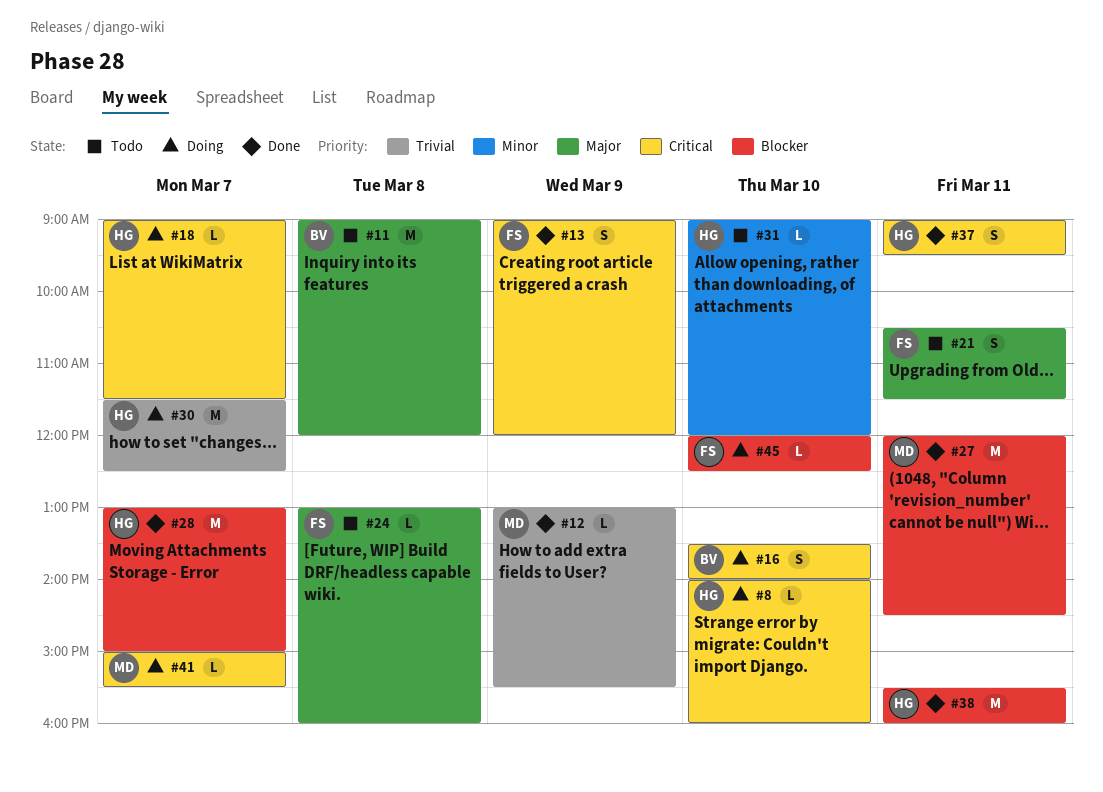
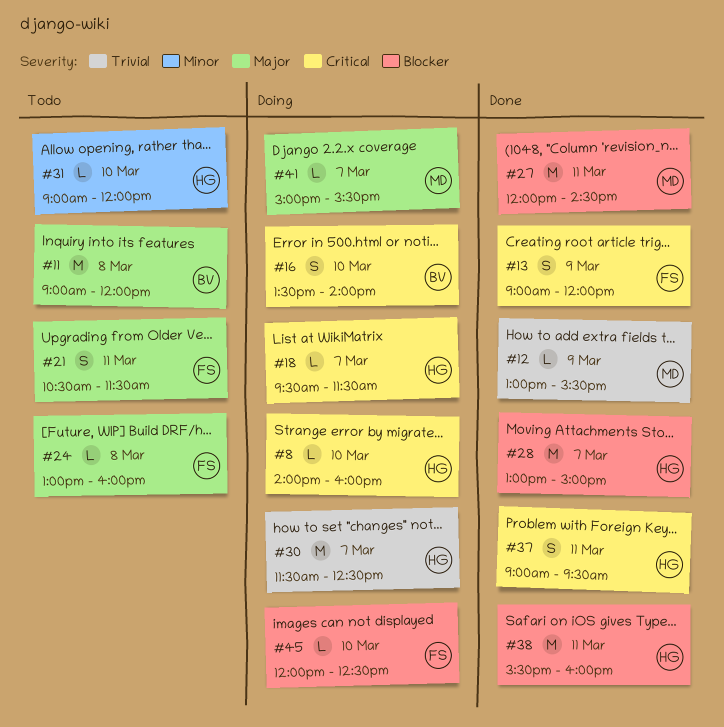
#18, begins: 09:00 -> 09:30
#41, priority: Critical -> Major

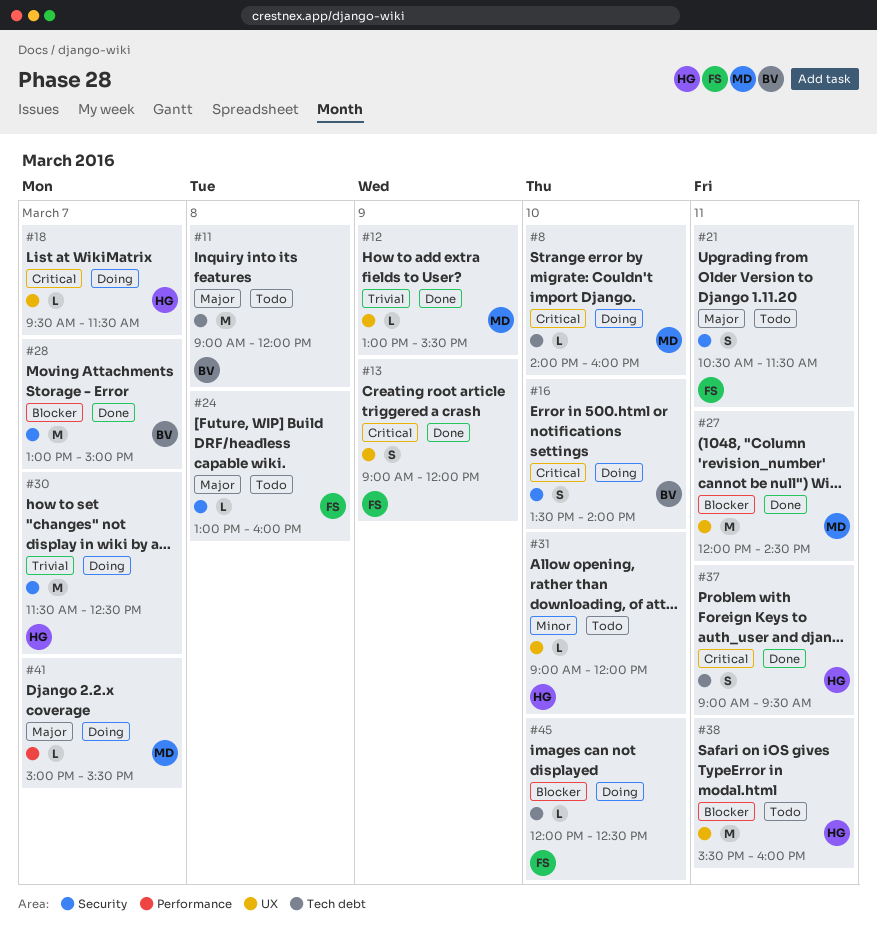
#8, owner: HG -> MD
#28, owner: HG -> BV
#38, status: Done -> Todo

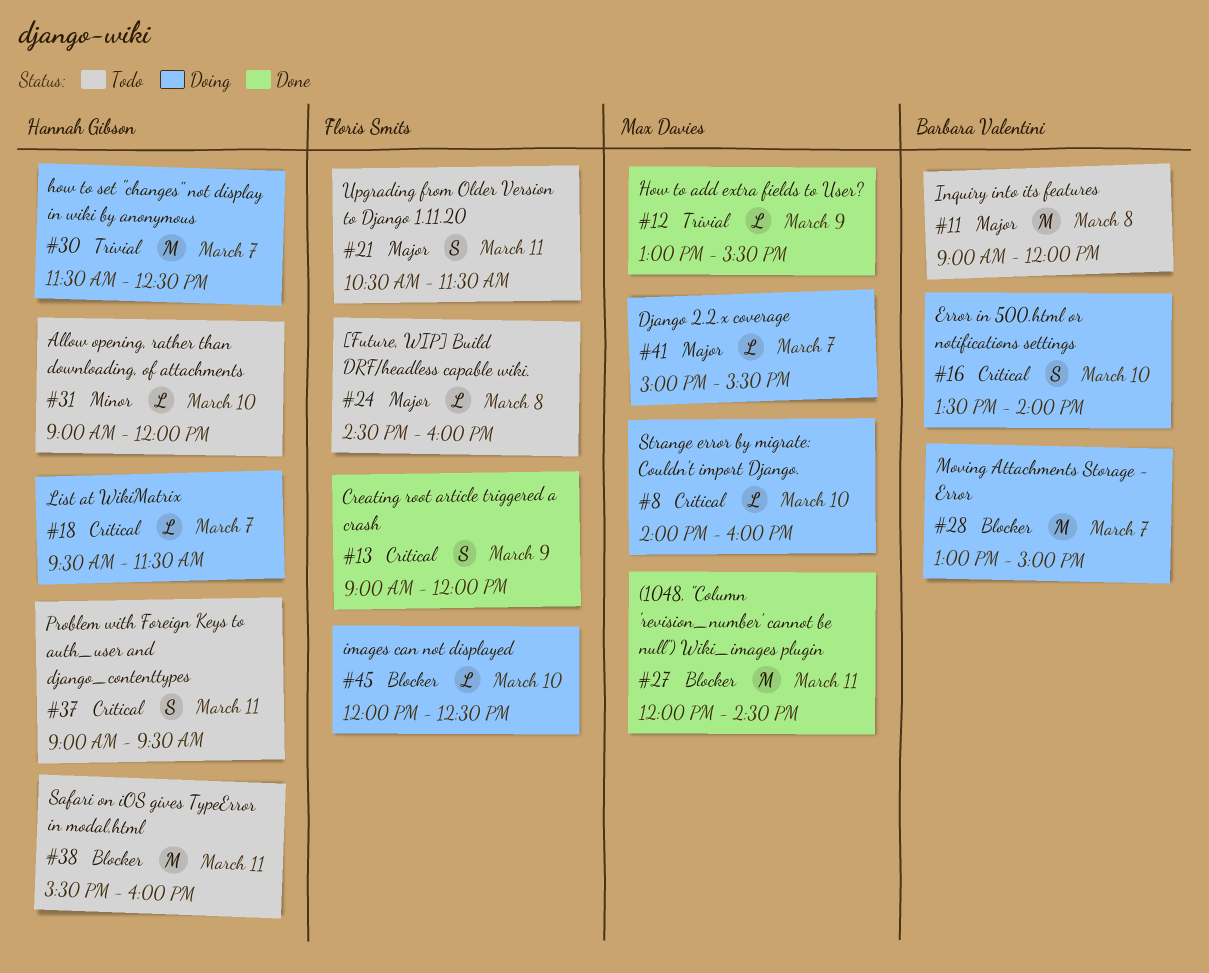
#24, begins: 13:00 -> 14:30
#28, status: Done -> Doing
#37, status: Done -> Todo

